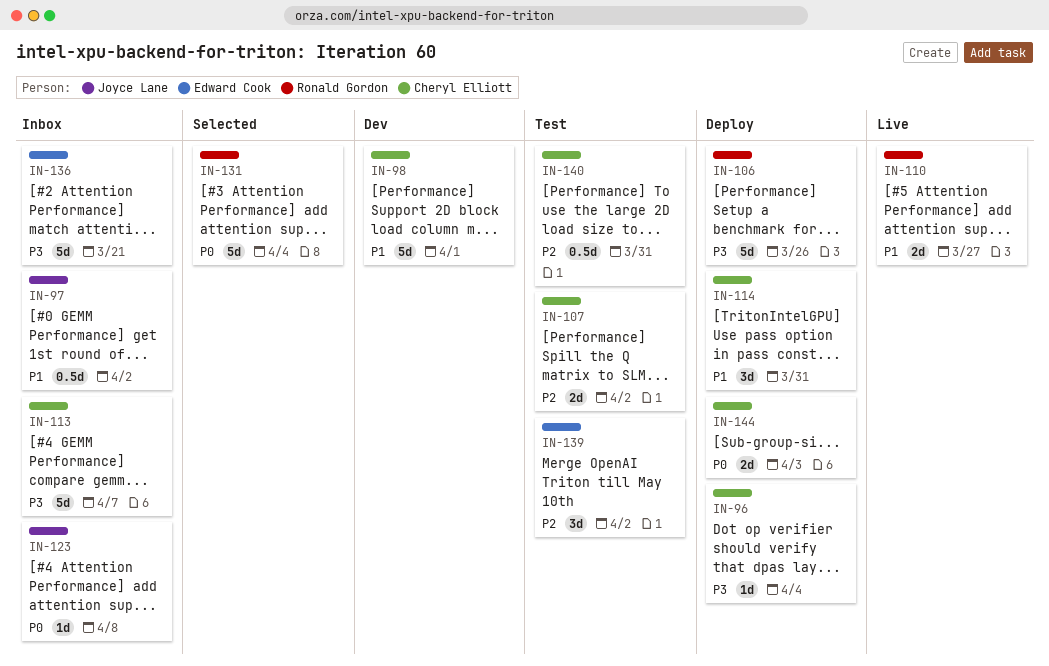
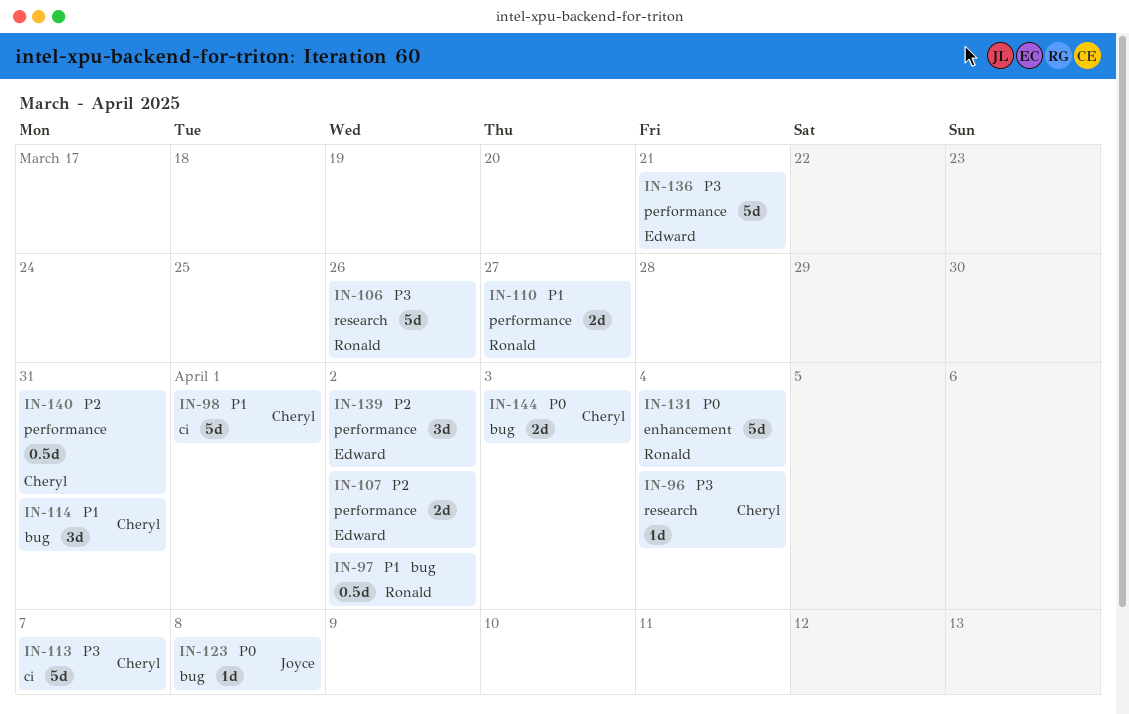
IN-97, owner: Joyce Lane -> Ronald Gordon
IN-107, owner: Cheryl Elliott -> Edward Cook

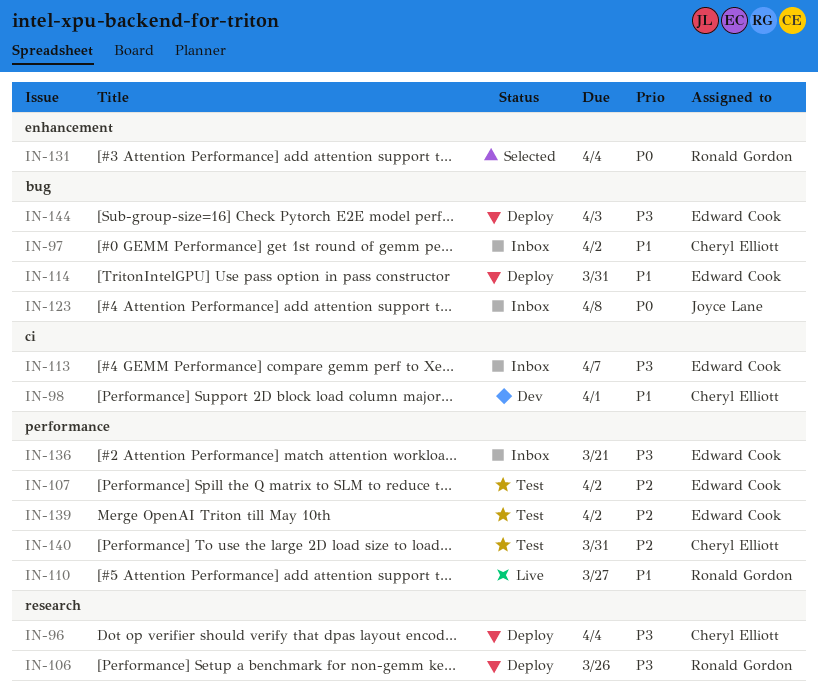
IN-97, owner: Ronald Gordon -> Cheryl Elliott
IN-113, owner: Cheryl Elliott -> Edward Cook
IN-114, owner: Cheryl Elliott -> Edward Cook
IN-144, owner: Cheryl Elliott -> Edward Cook
IN-144, priority: P0 -> P3

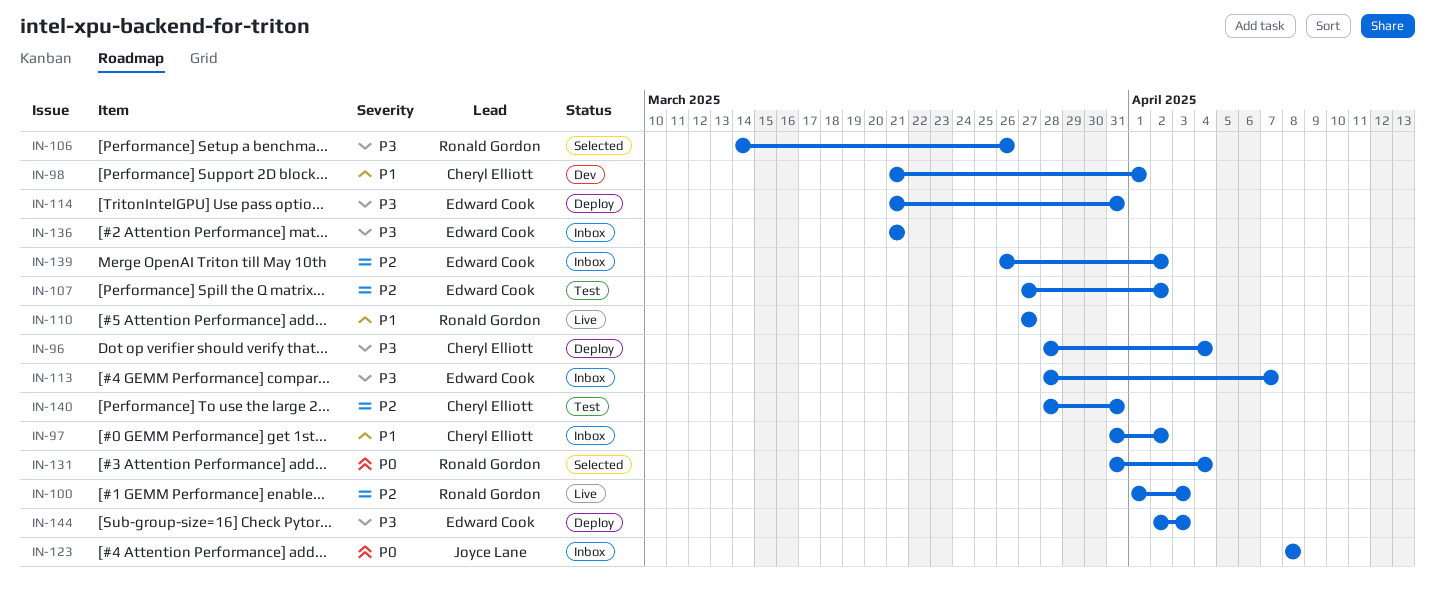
IN-100: none -> present
IN-106, status: Deploy -> Selected
IN-114, priority: P1 -> P3
IN-139, status: Test -> Inbox

